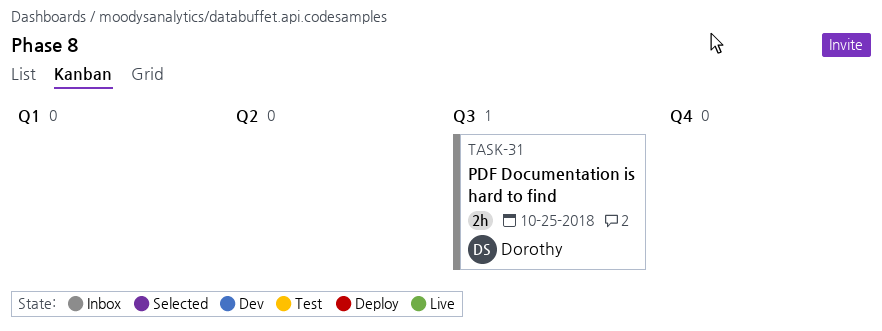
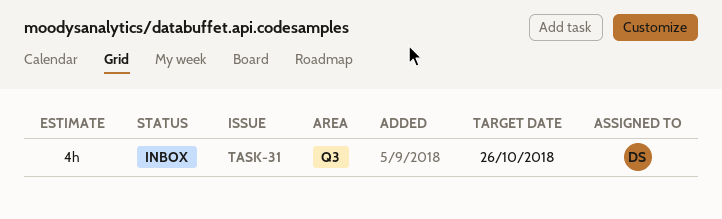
TASK-31, estimate: 2h -> 4h
TASK-31, due: Oct 25 -> Oct 26

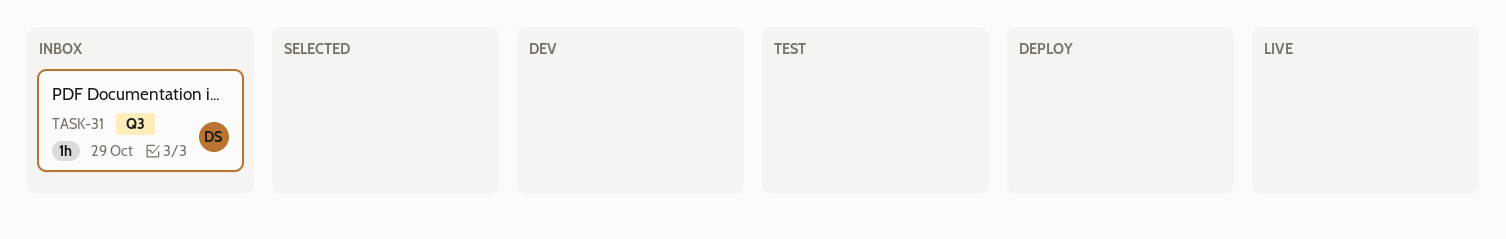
TASK-31, estimate: 4h -> 1h
TASK-31, due: Oct 26 -> Oct 29

